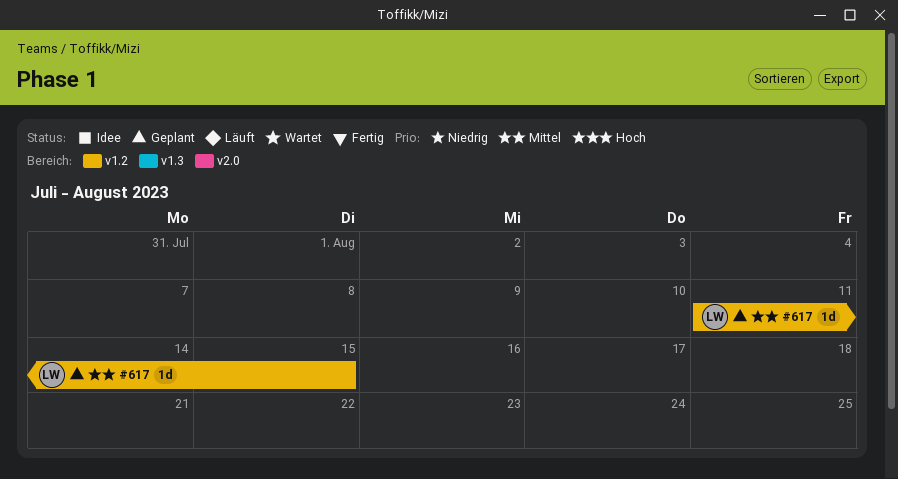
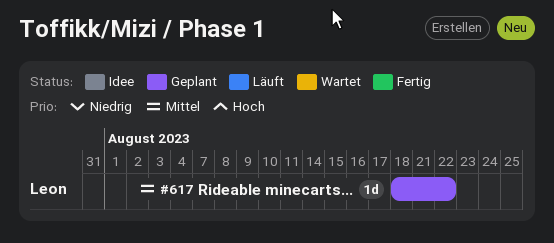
#617, start: Aug 11 -> Aug 18
#617, due: Aug 15 -> Aug 22

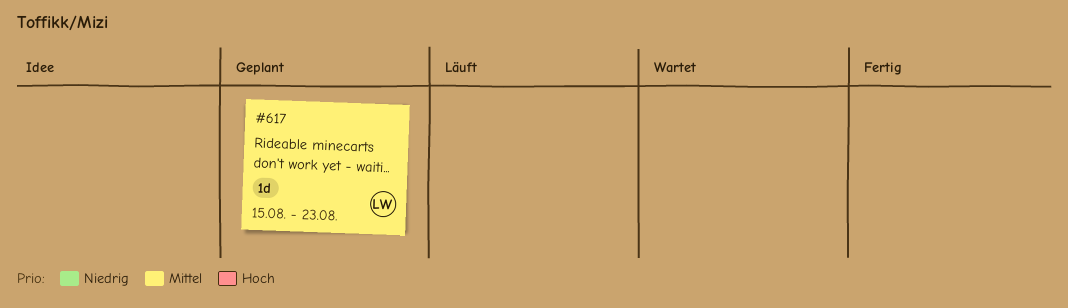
#617, start: Aug 18 -> Aug 15
#617, due: Aug 22 -> Aug 23

